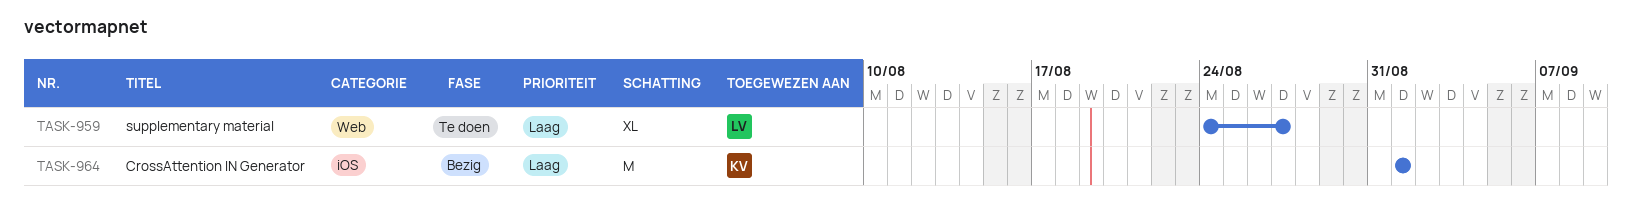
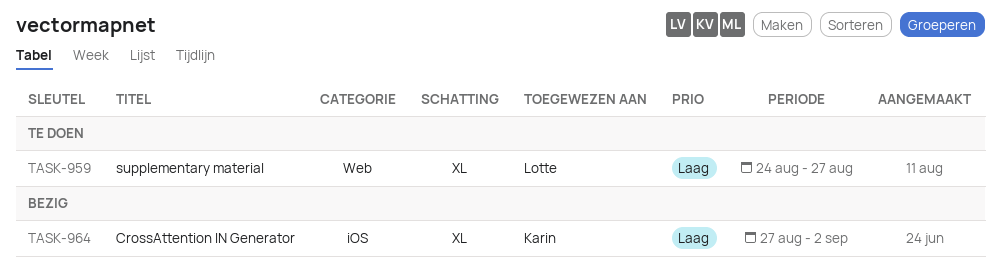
TASK-964, estimate: M -> XL
TASK-964, start: Sep 1 -> Aug 27
TASK-964, due: Sep 1 -> Sep 2

